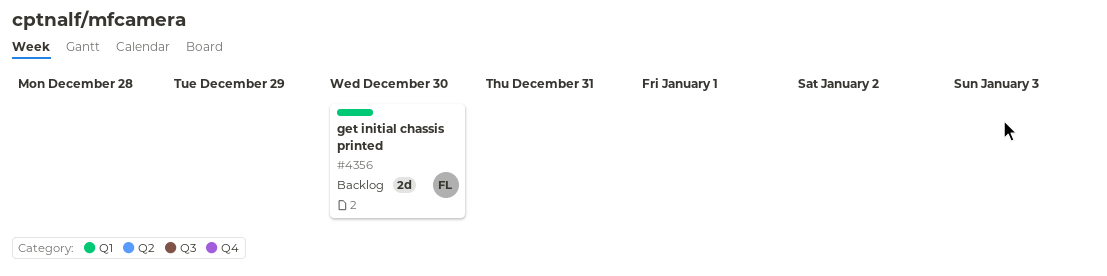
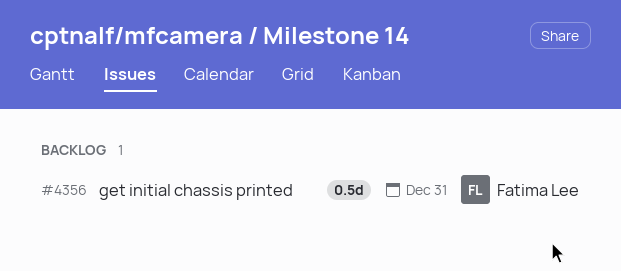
#4356, estimate: 2d -> 0.5d
#4356, due: Dec 30 -> Dec 31

